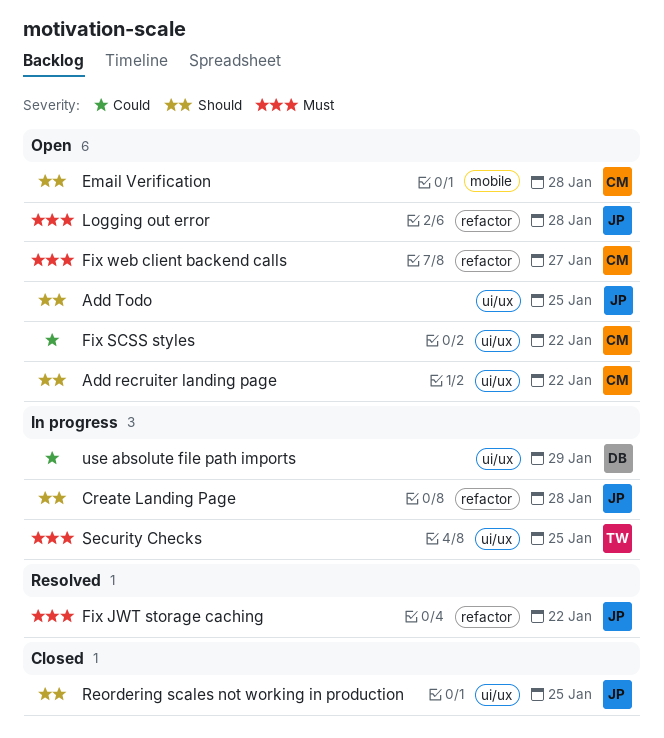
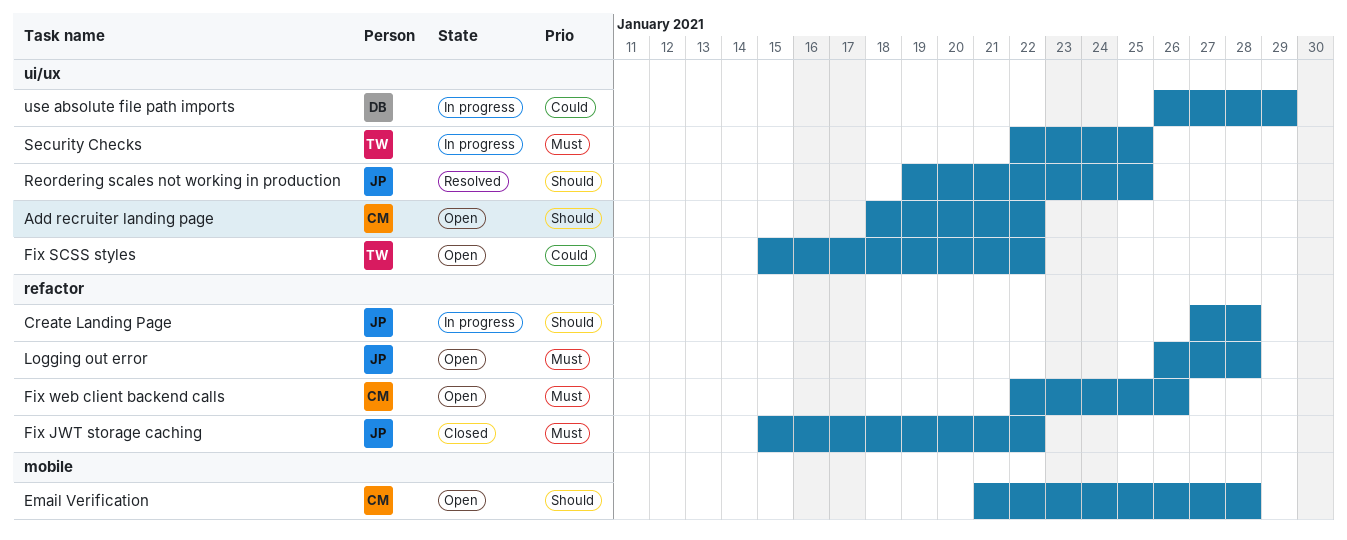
Add Todo: present -> none
Fix JWT storage caching, status: Resolved -> Closed
Fix SCSS styles, owner: CM -> TW
Fix web client backend calls, due: Jan 27 -> Jan 26
Reordering scales not working in production, status: Closed -> Resolved

